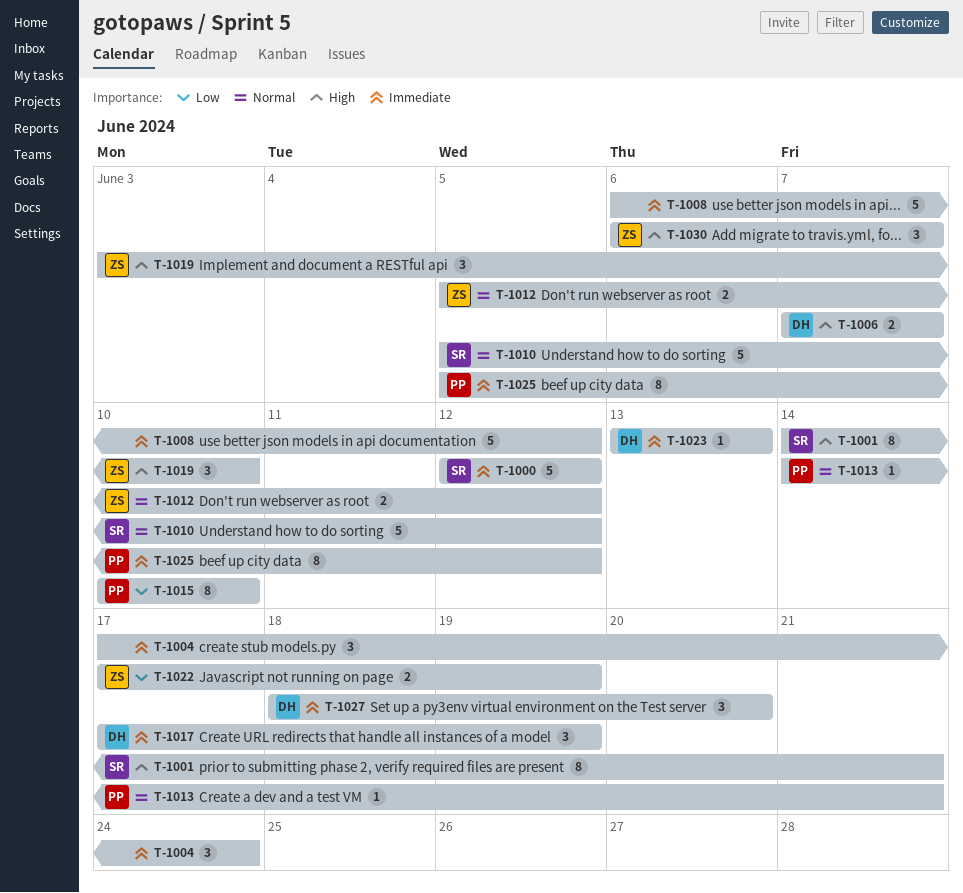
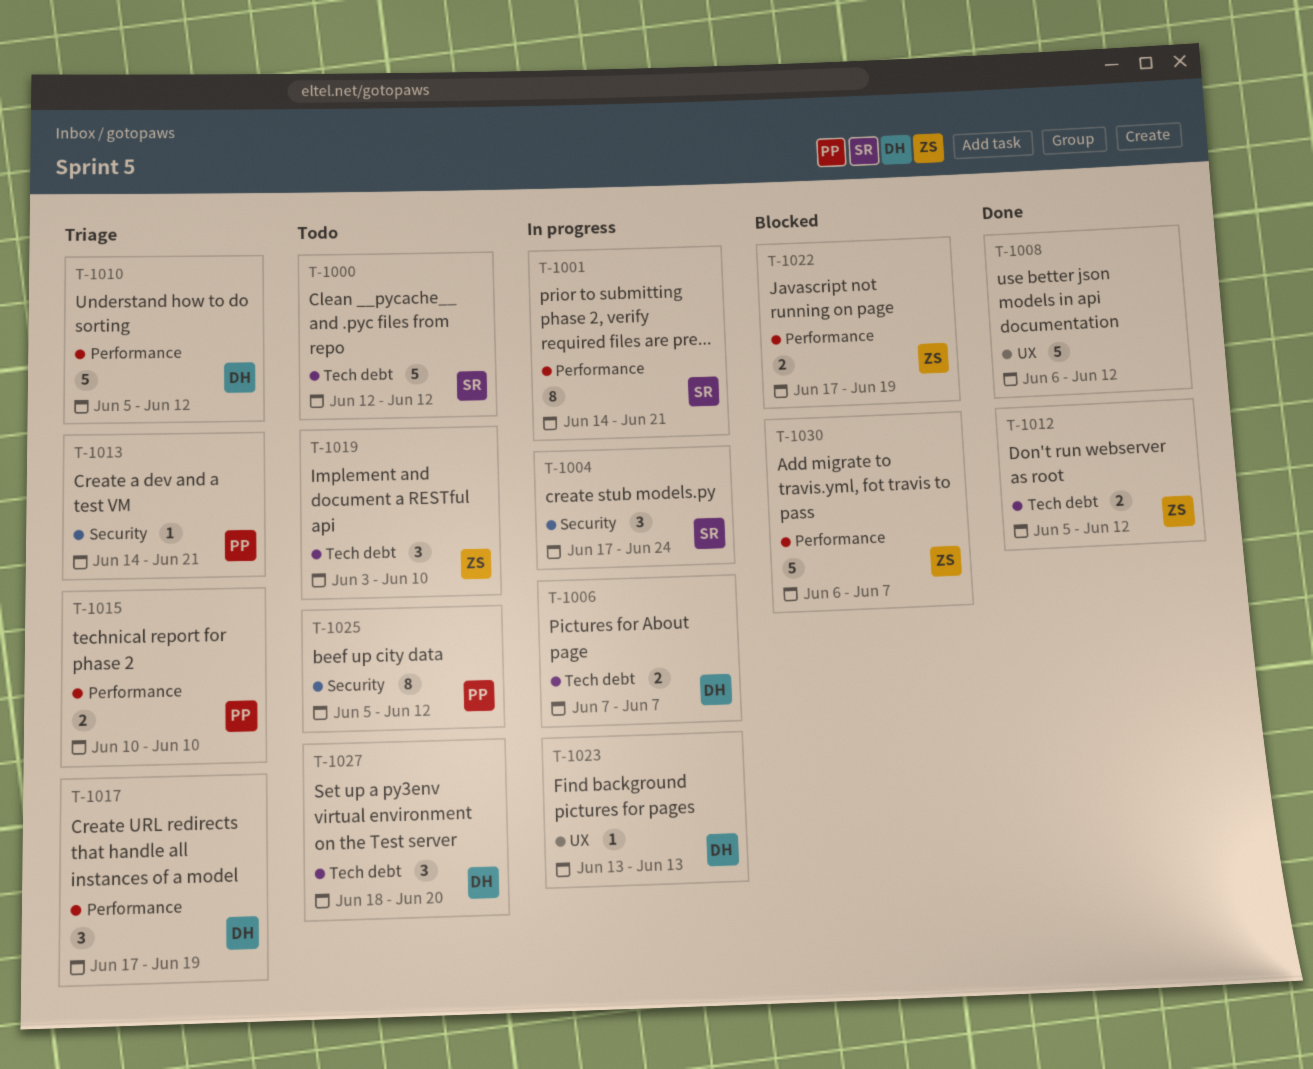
T-1004, owner: none -> SR
T-1010, owner: SR -> DH
T-1015, estimate: 8 -> 2
T-1030, estimate: 3 -> 5

